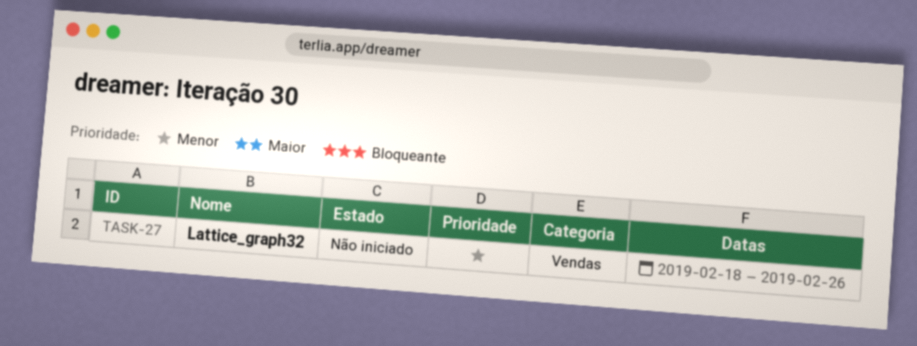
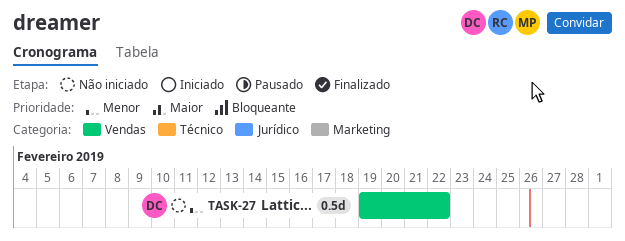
TASK-27, start: Feb 18 -> Feb 19
TASK-27, due: Feb 26 -> Feb 22

